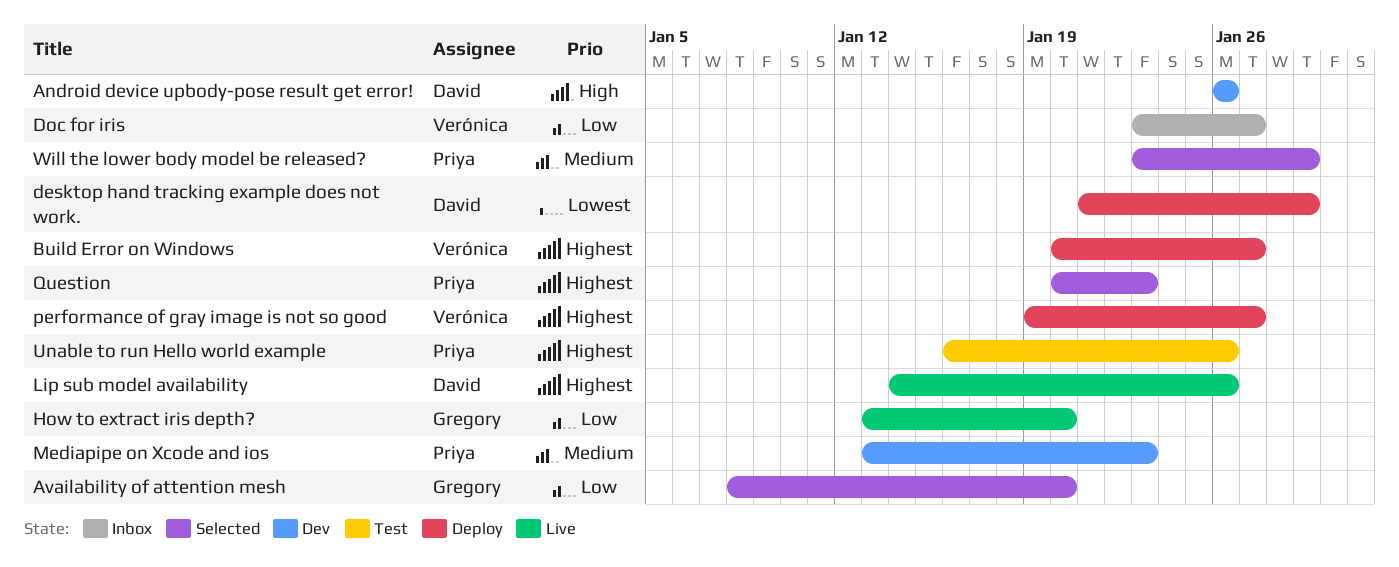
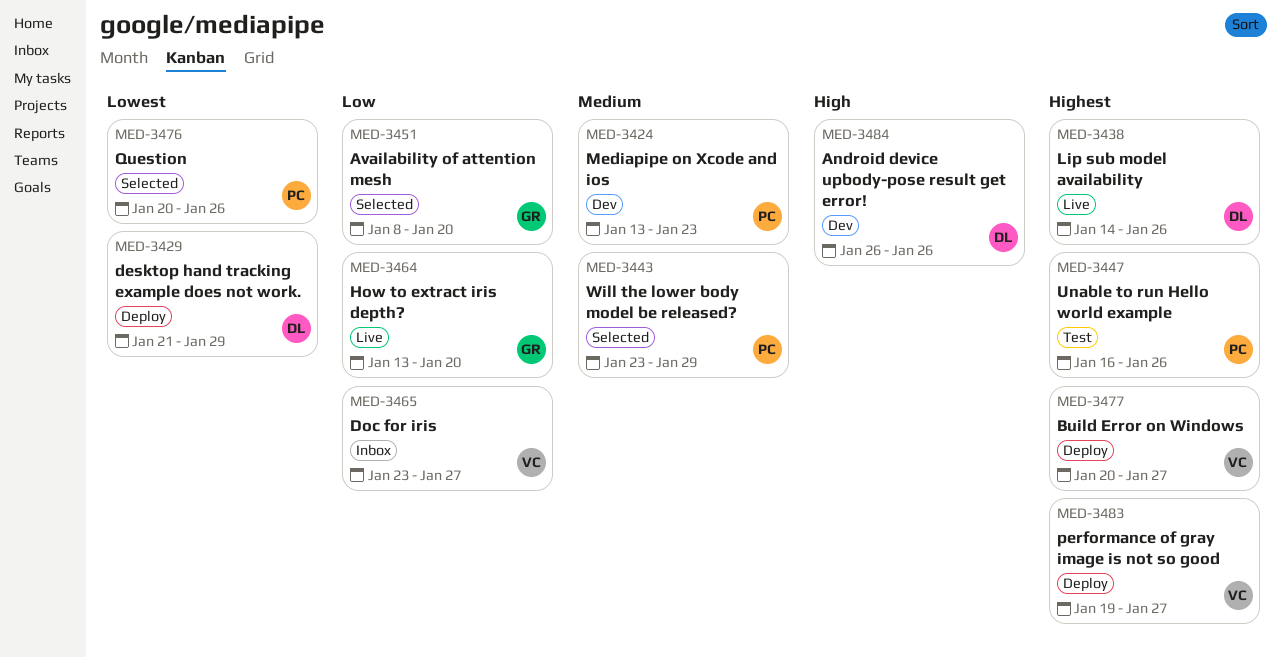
Question, priority: Highest -> Lowest
Question, due: Jan 23 -> Jan 26

